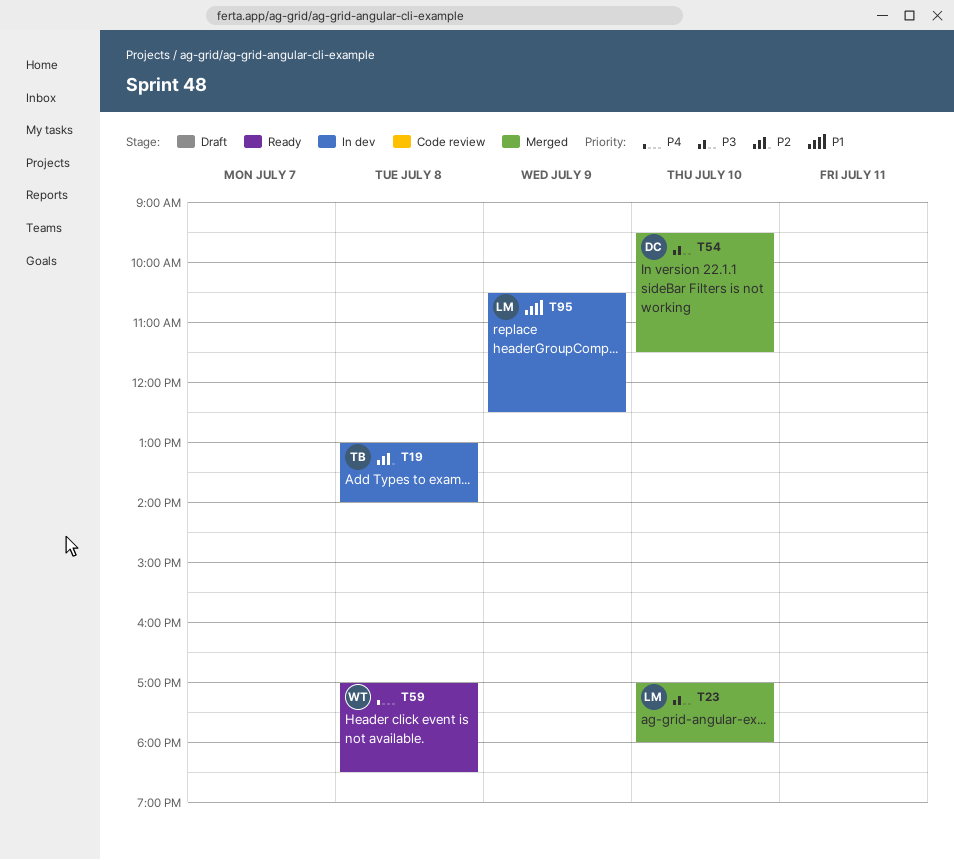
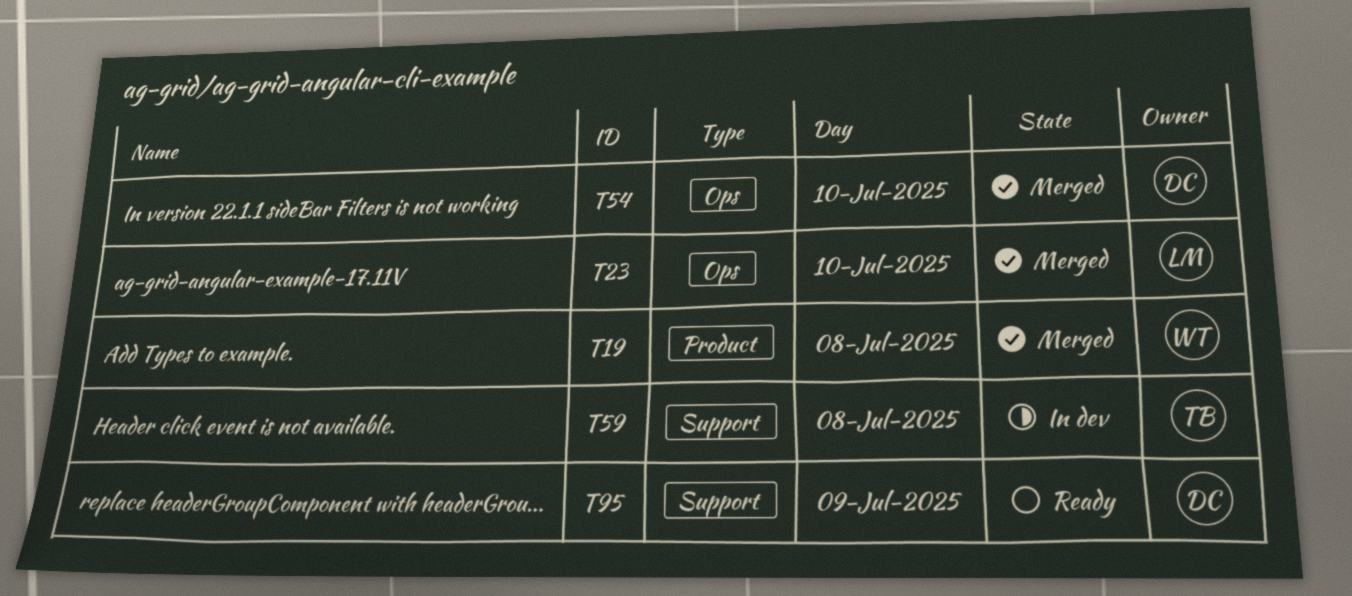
T19, status: In dev -> Merged
T19, owner: TB -> WT
T59, status: Ready -> In dev
T59, owner: WT -> TB
T95, status: In dev -> Ready
T95, owner: LM -> DC

